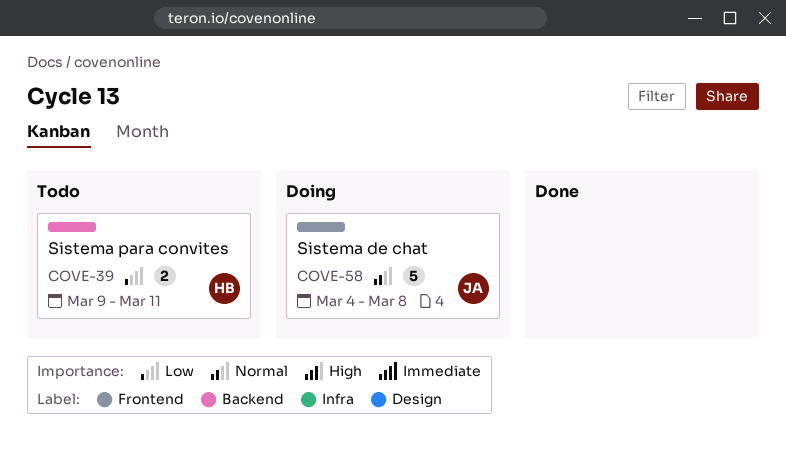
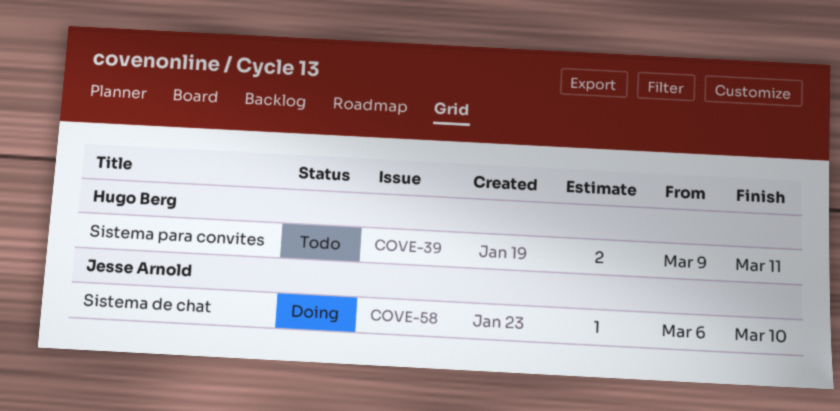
COVE-58, estimate: 5 -> 1
COVE-58, start: Mar 4 -> Mar 6
COVE-58, due: Mar 8 -> Mar 10

